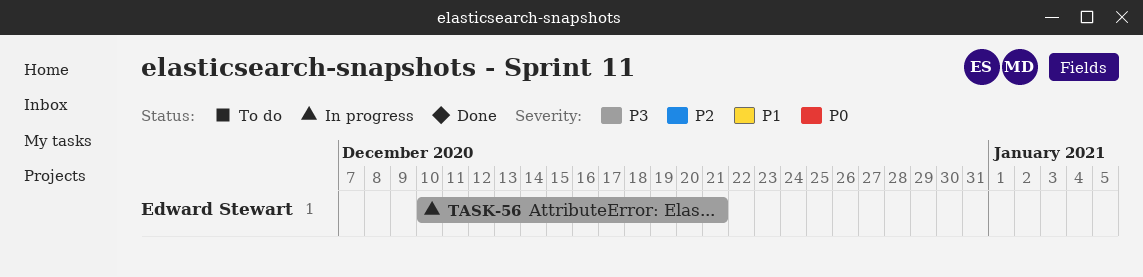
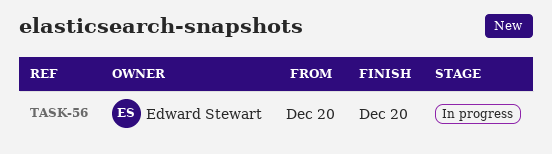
TASK-56, start: Dec 10 -> Dec 20
TASK-56, due: Dec 21 -> Dec 20

